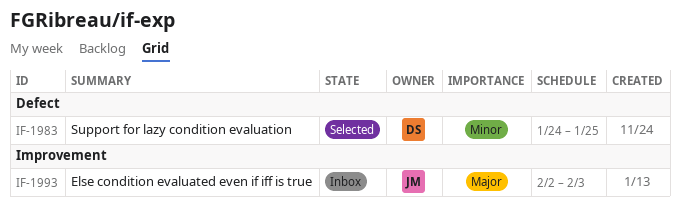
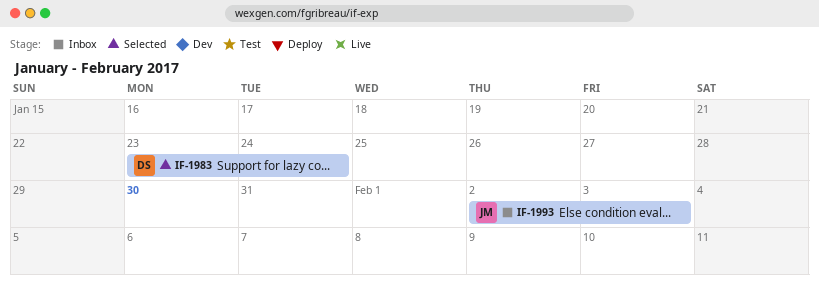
IF-1983, start: Jan 24 -> Jan 23
IF-1983, due: Jan 25 -> Jan 24

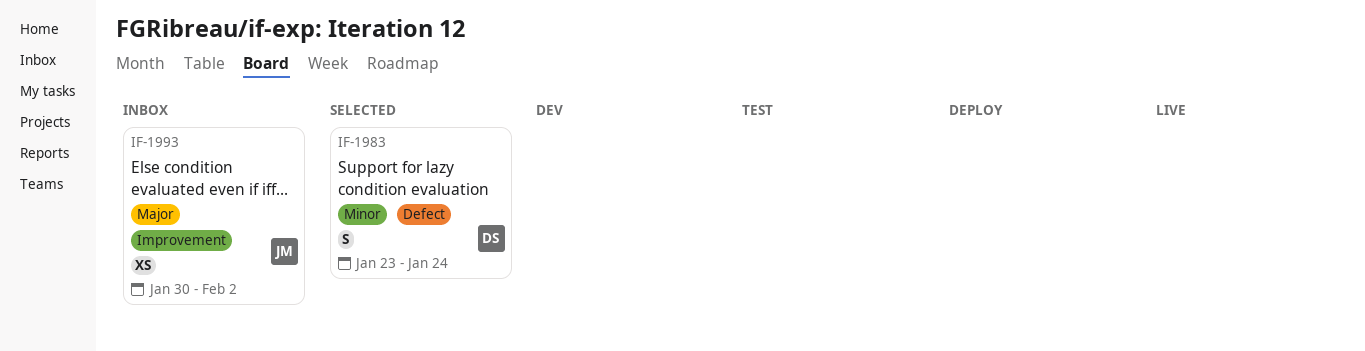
IF-1993, start: Feb 2 -> Jan 30
IF-1993, due: Feb 3 -> Feb 2

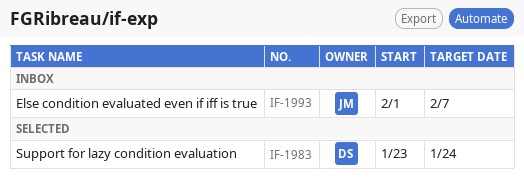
IF-1993, start: Jan 30 -> Feb 1
IF-1993, due: Feb 2 -> Feb 7

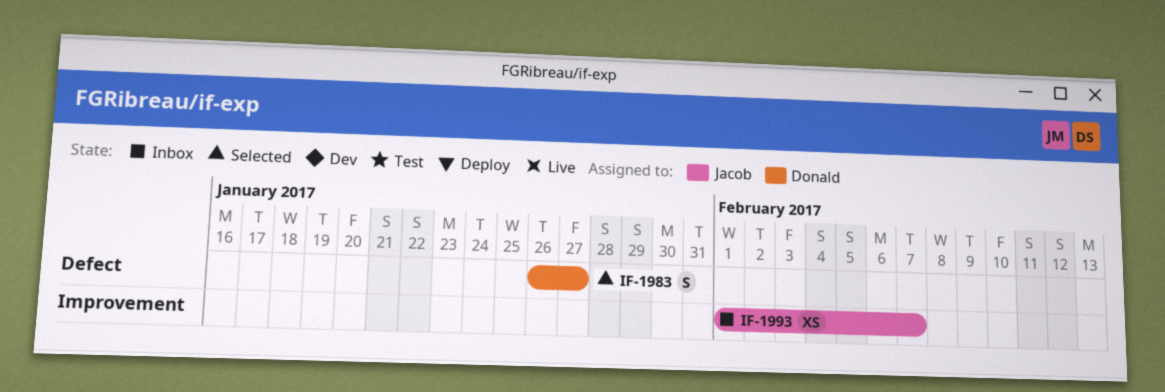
IF-1983, start: Jan 23 -> Jan 26
IF-1983, due: Jan 24 -> Jan 27

